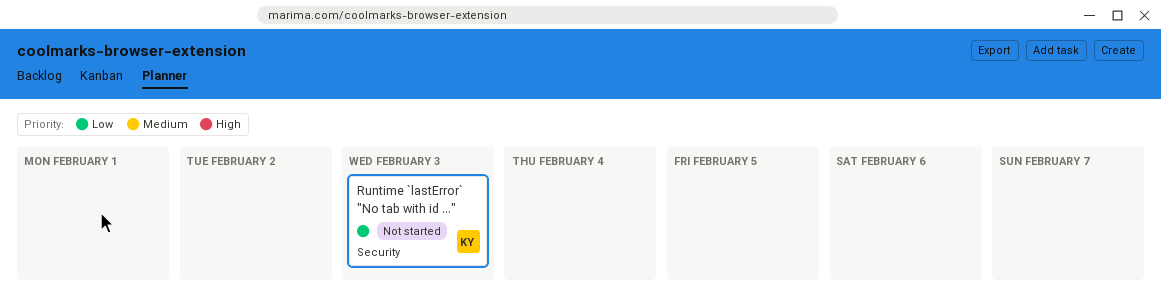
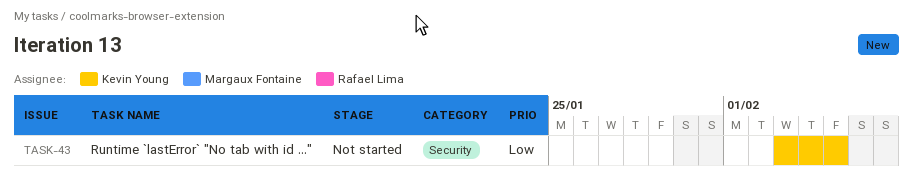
Runtime `lastError` "No tab with id ...", due: Feb 3 -> Feb 5

